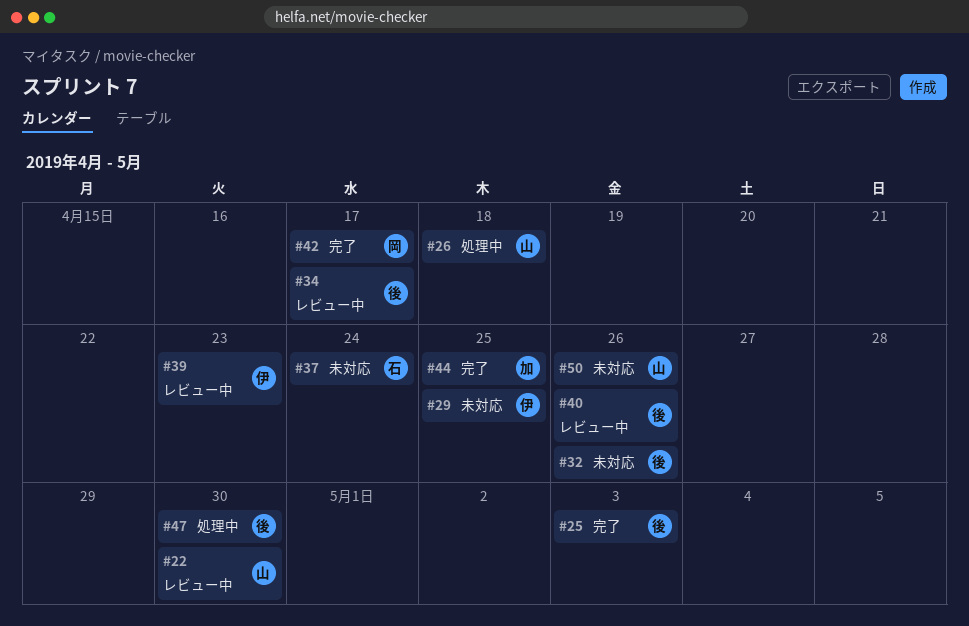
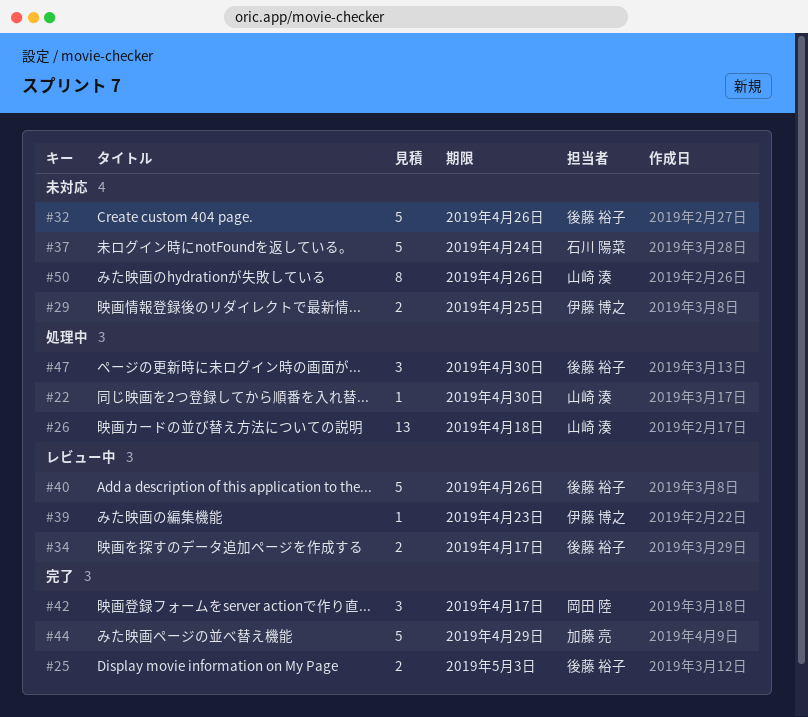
#22, status: レビュー中 -> 処理中
#44, due: Apr 25 -> Apr 29

